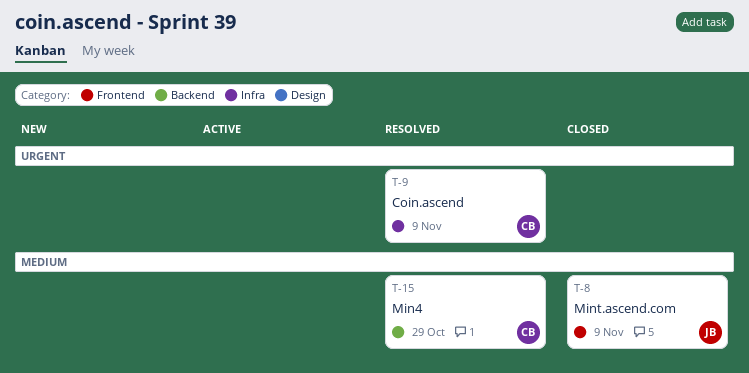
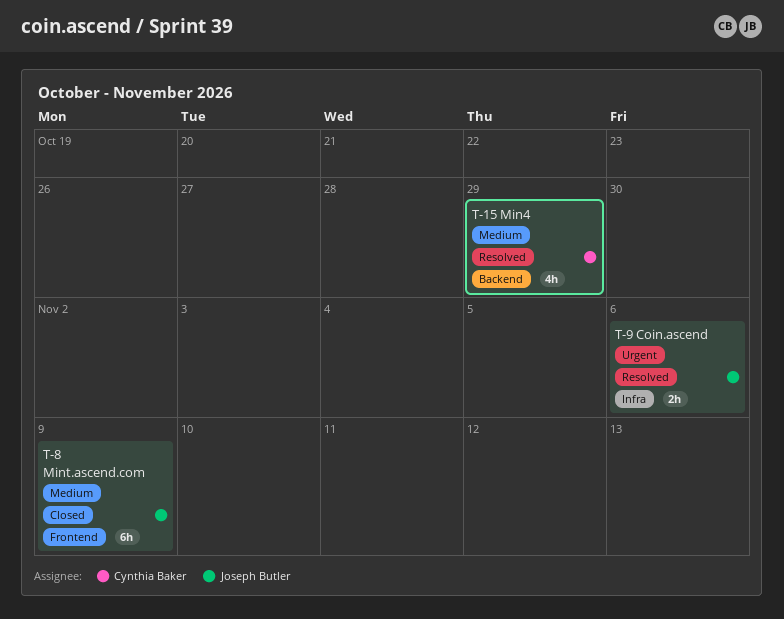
T-9, owner: Cynthia Baker -> Joseph Butler
T-9, due: Nov 9 -> Nov 6

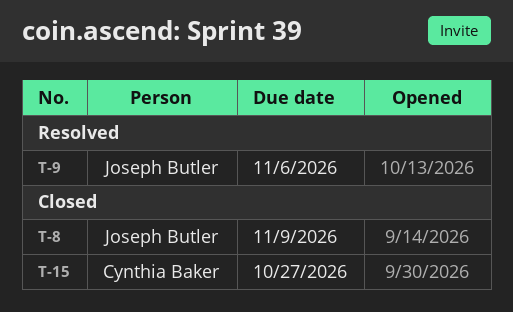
T-15, status: Resolved -> Closed
T-15, due: Oct 29 -> Oct 27

